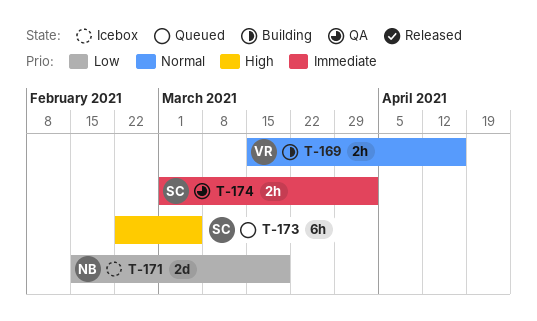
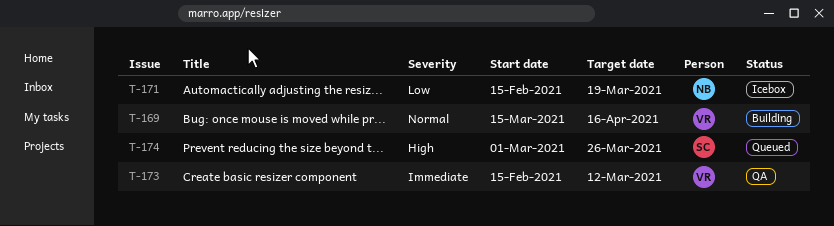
T-173, status: Queued -> QA
T-173, owner: SC -> VR
T-173, priority: High -> Immediate
T-173, start: Feb 22 -> Feb 15
T-173, due: Mar 5 -> Mar 12
T-174, status: QA -> Queued
T-174, priority: Immediate -> High
T-174, due: Apr 2 -> Mar 26

